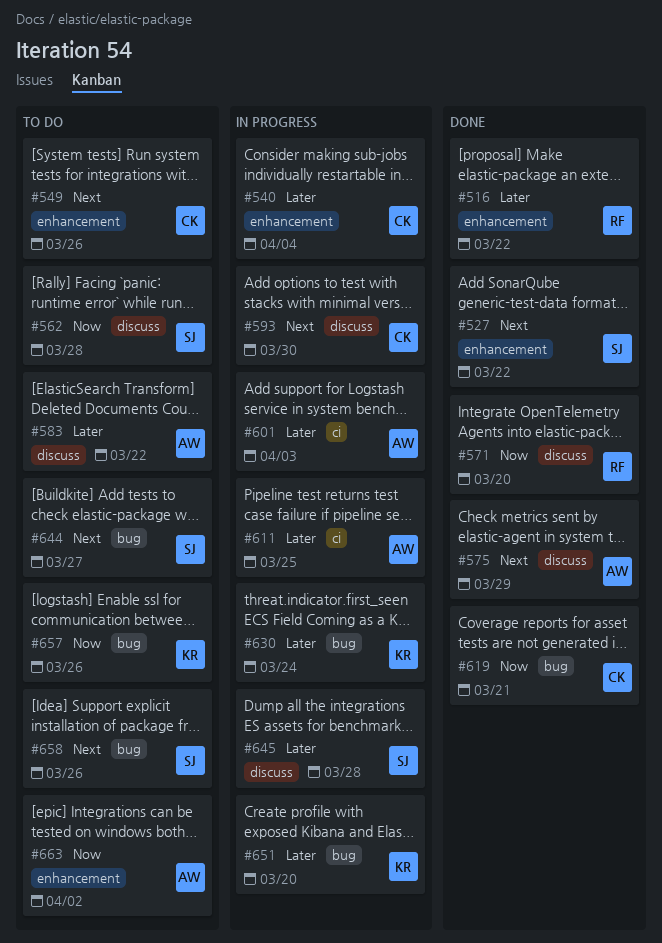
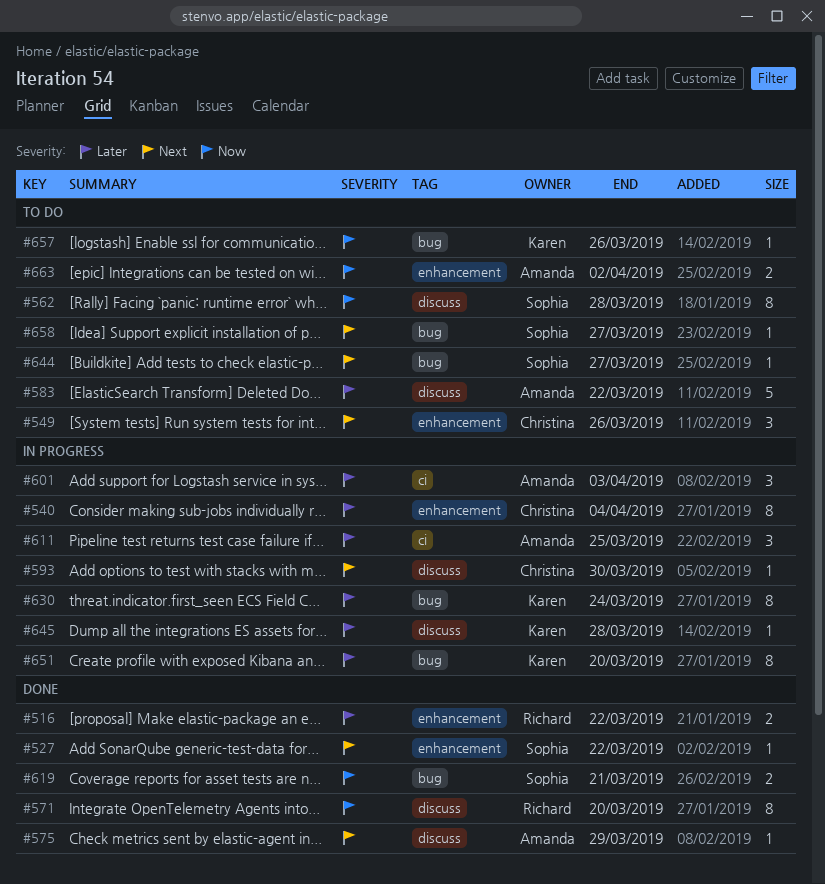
#619, owner: Christina -> Sophia
#645, owner: Sophia -> Karen
#658, due: Mar 26 -> Mar 27

